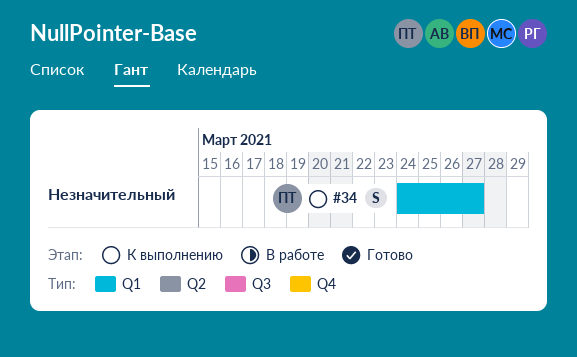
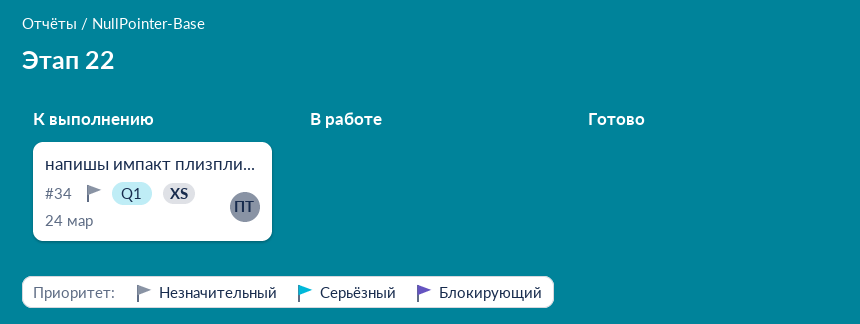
#34, estimate: S -> XS
#34, due: Mar 27 -> Mar 24

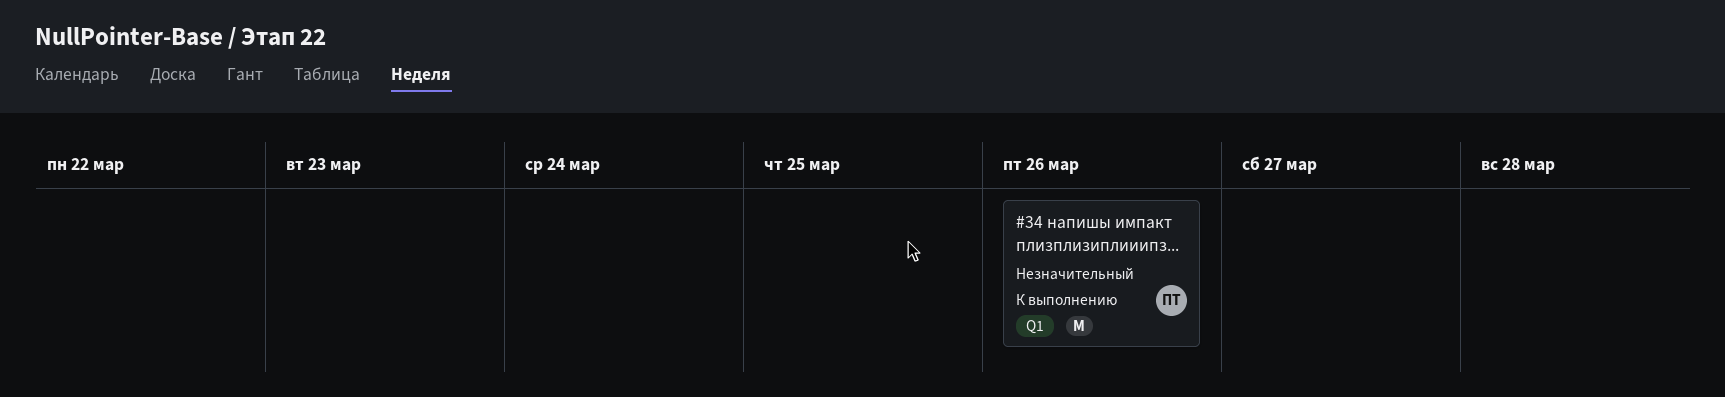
#34, estimate: XS -> M
#34, due: Mar 24 -> Mar 26

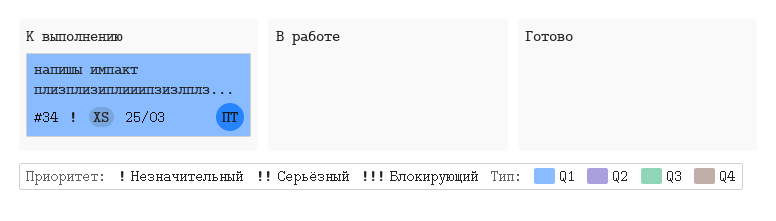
#34, estimate: M -> XS
#34, due: Mar 26 -> Mar 25

